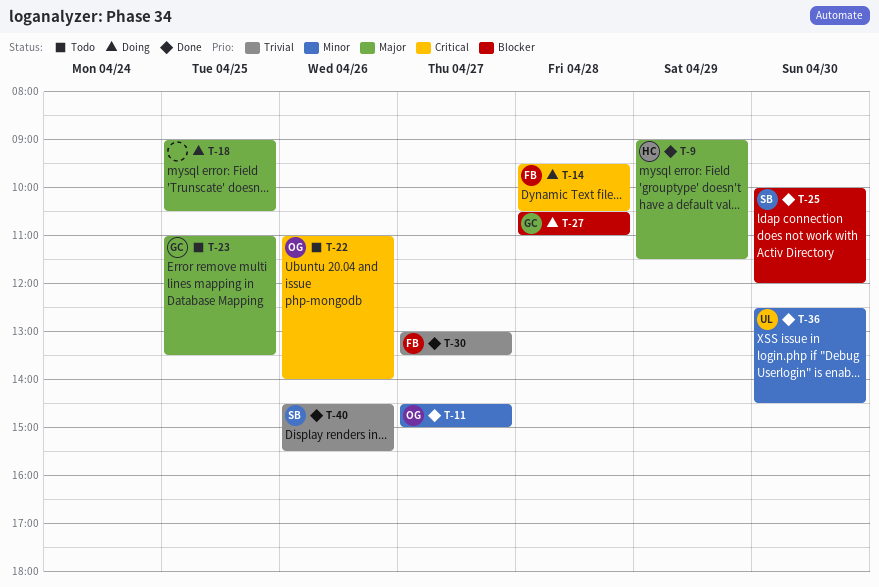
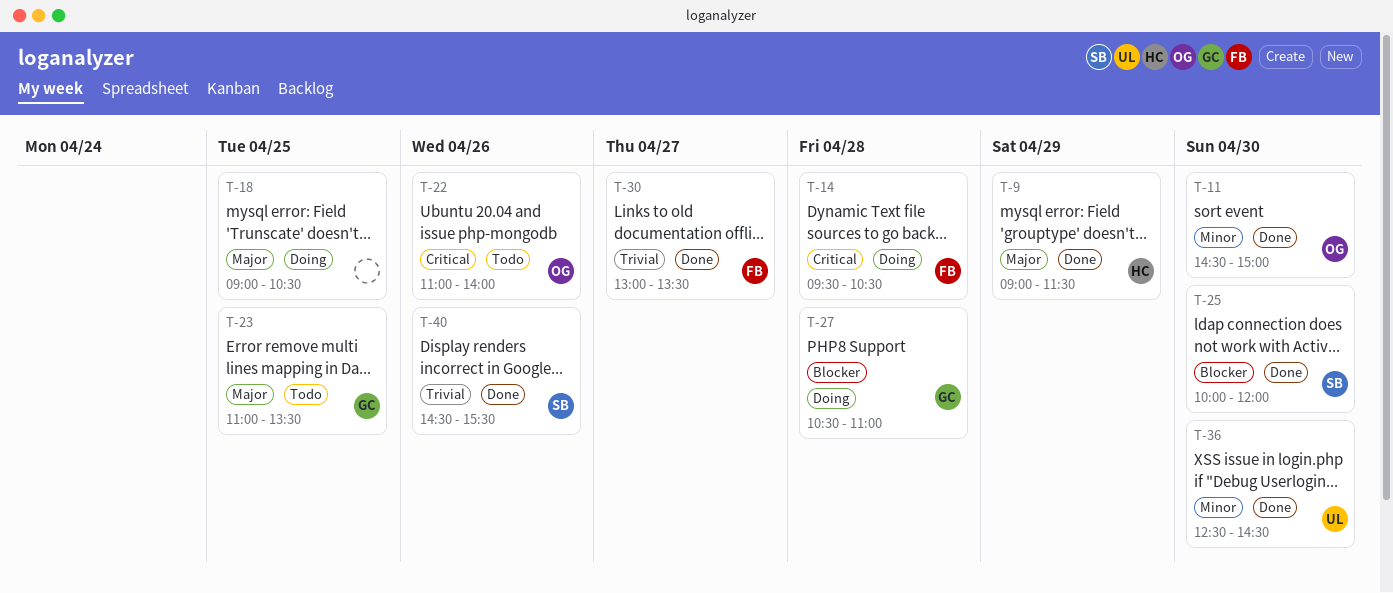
T-11, day: Apr 27 -> Apr 30

